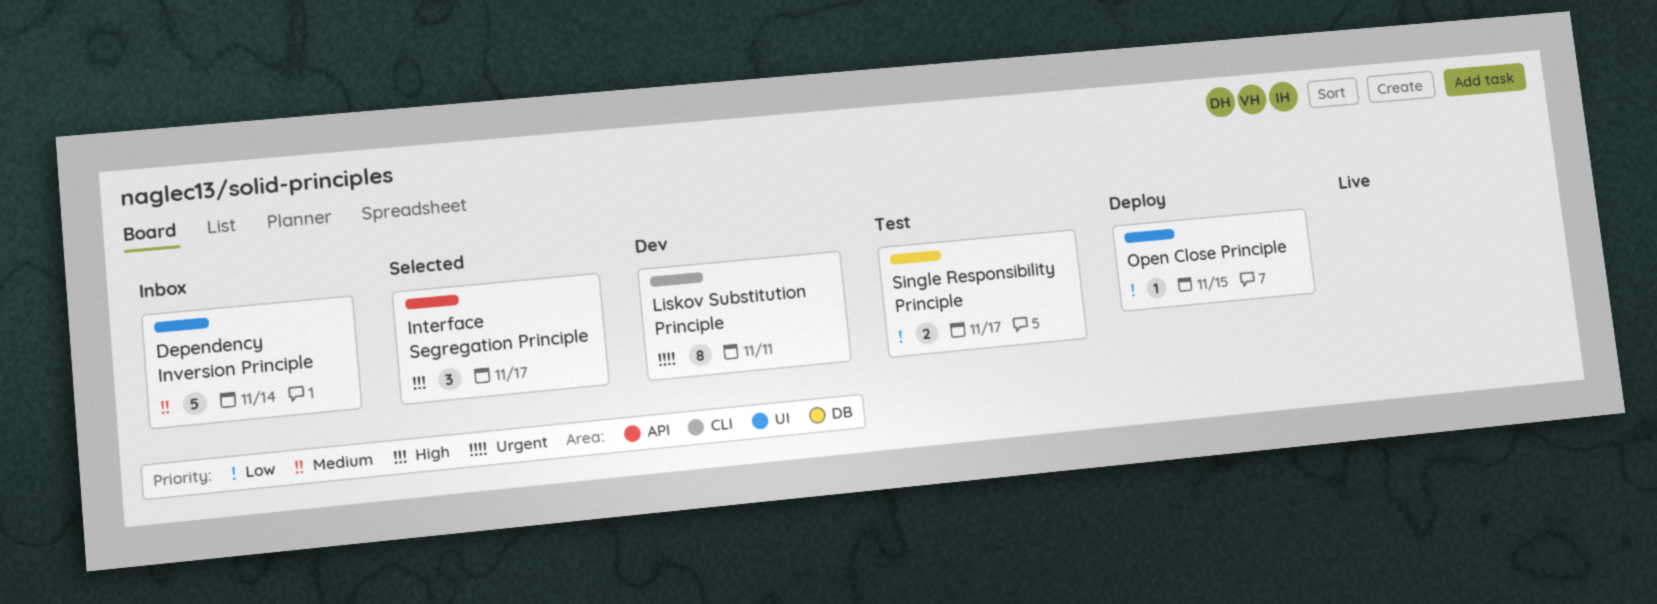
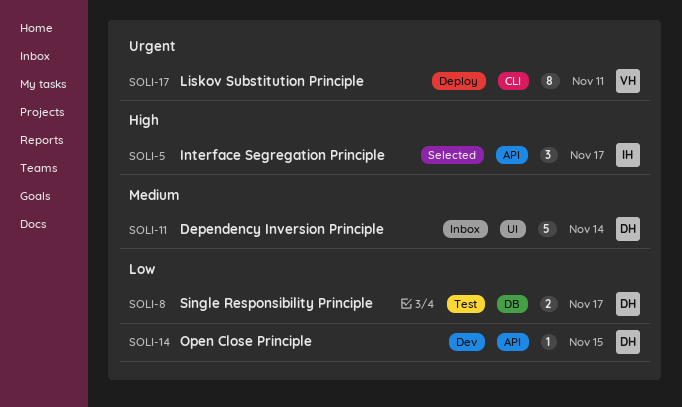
Liskov Substitution Principle, status: Dev -> Deploy
Open Close Principle, status: Deploy -> Dev
Open Close Principle, label: UI -> API

